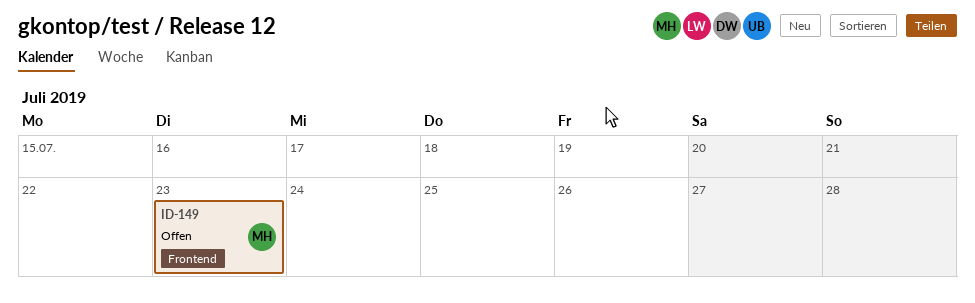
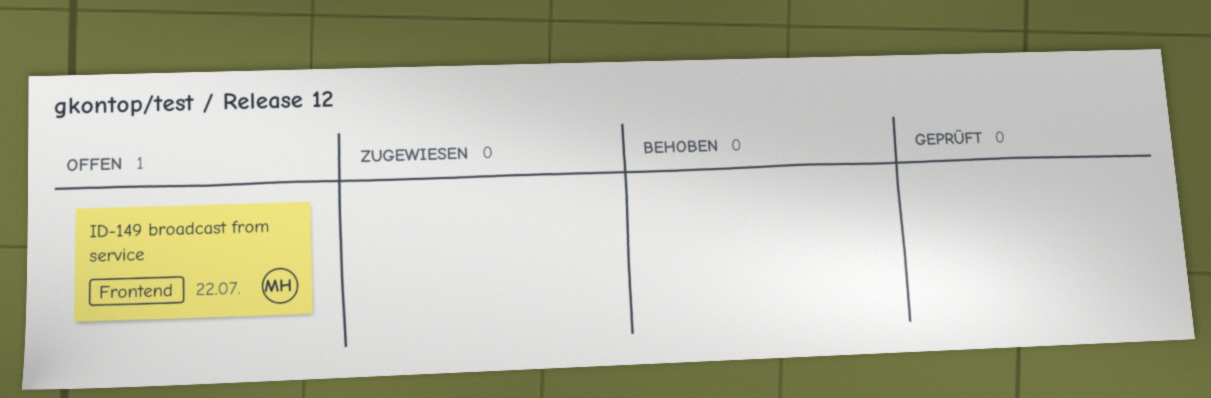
ID-149, due: Jul 23 -> Jul 22

